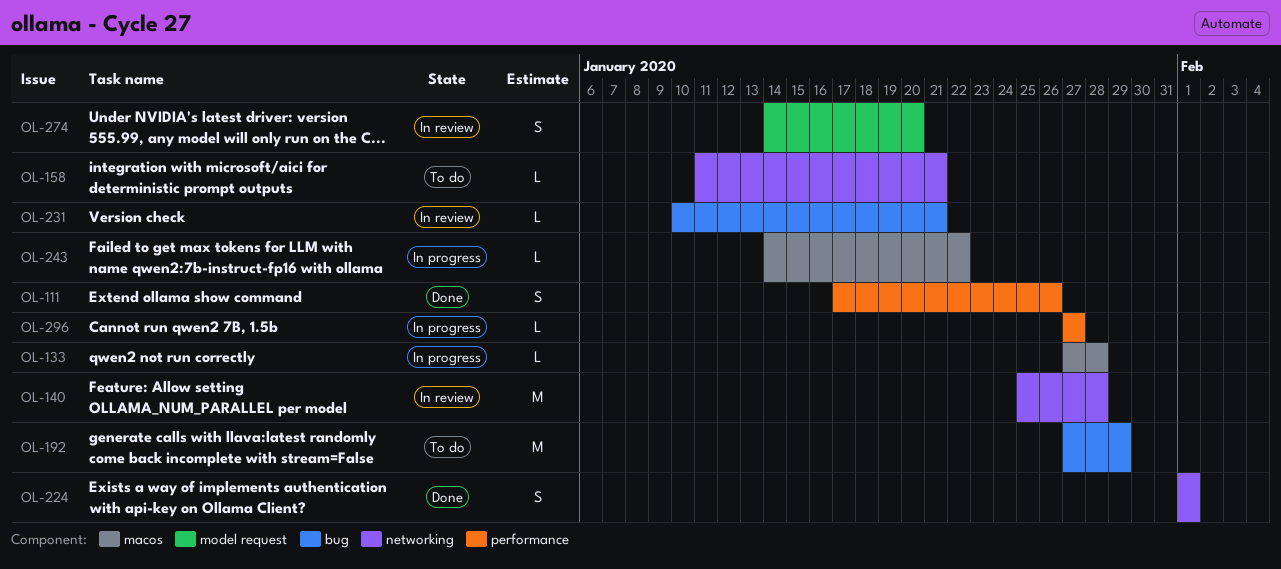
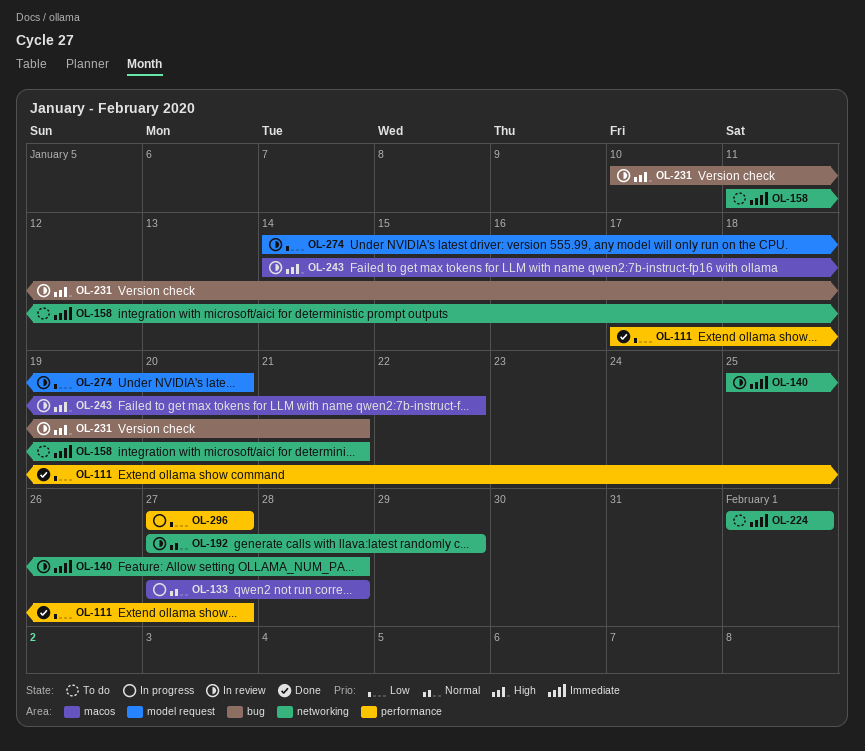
OL-111, due: Jan 26 -> Jan 27
OL-192, status: To do -> In review
OL-192, label: bug -> networking
OL-224, status: Done -> To do
OL-243, status: In progress -> In review

